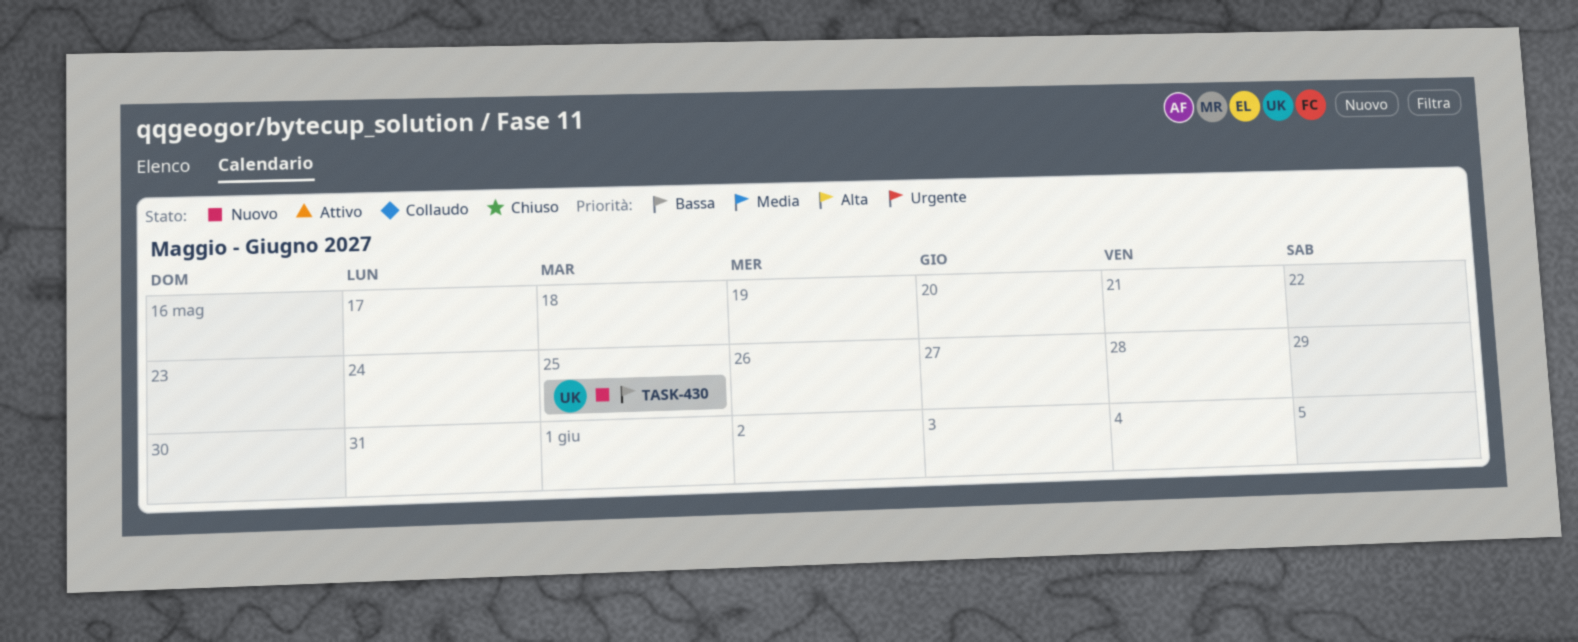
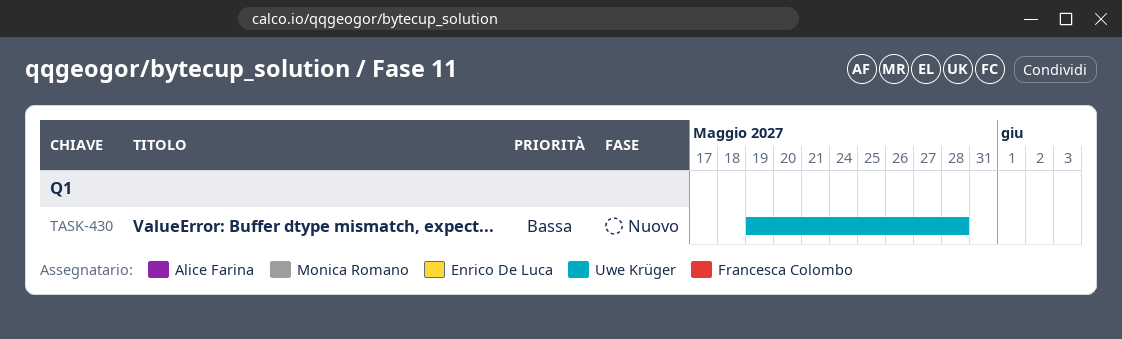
TASK-430, start: May 25 -> May 19
TASK-430, due: May 25 -> May 28

